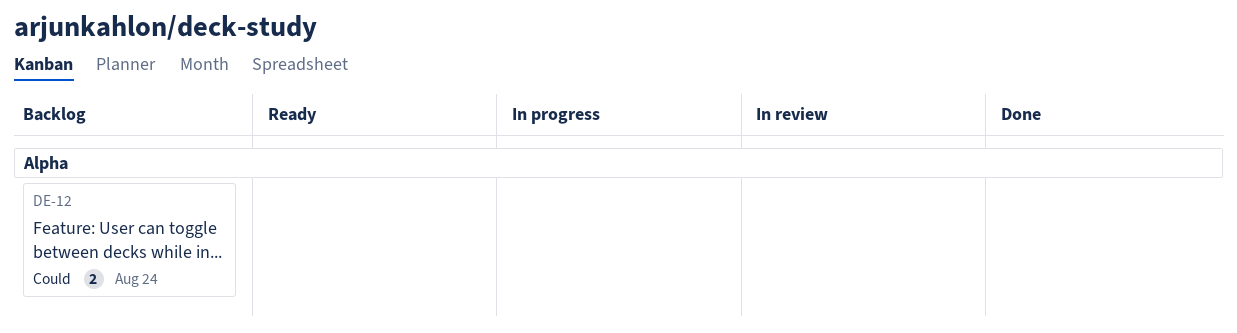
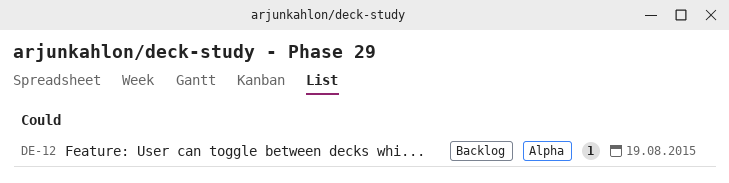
DE-12, estimate: 2 -> 1
DE-12, due: Aug 24 -> Aug 19

